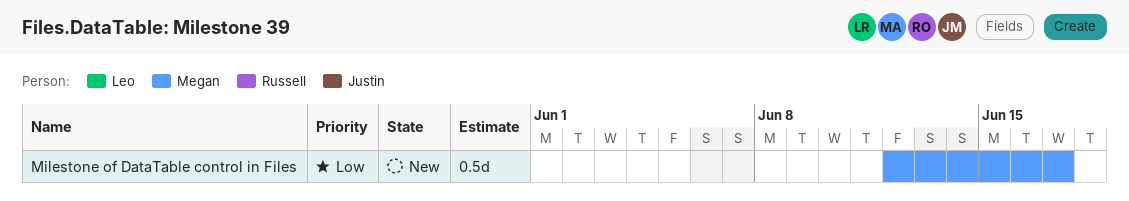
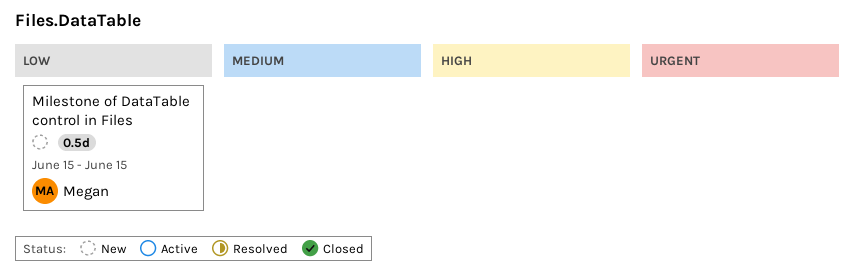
Milestone of DataTable control in Files, start: Jun 12 -> Jun 15
Milestone of DataTable control in Files, due: Jun 17 -> Jun 15

